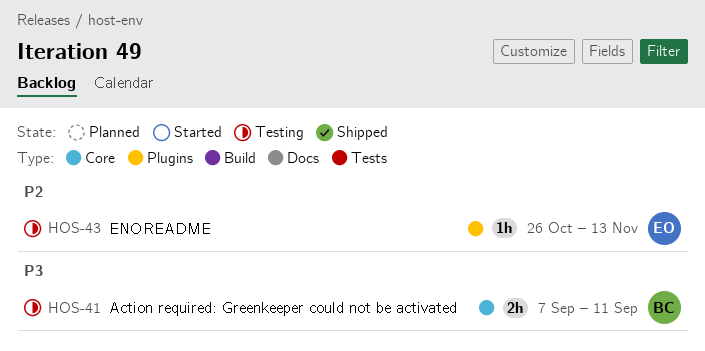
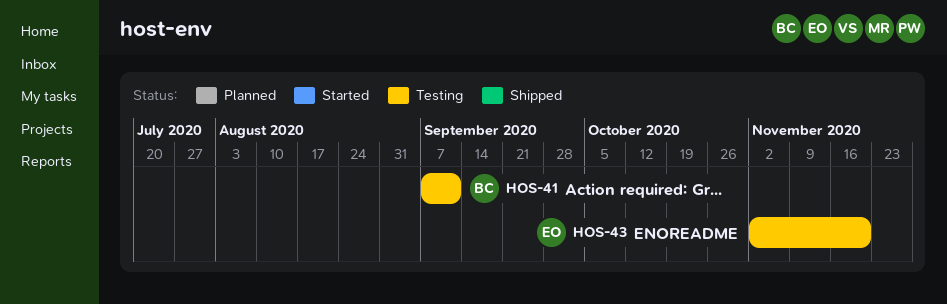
HOS-43, start: Oct 26 -> Nov 2
HOS-43, due: Nov 13 -> Nov 20

